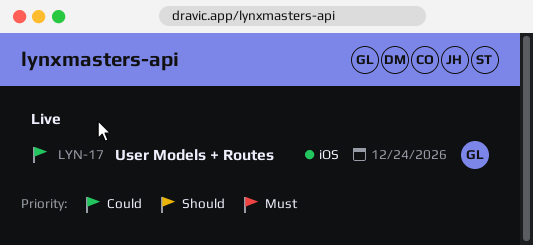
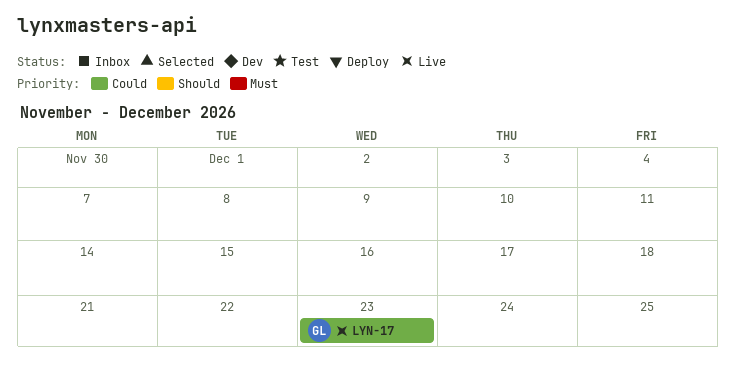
LYN-17, due: Dec 24 -> Dec 23

